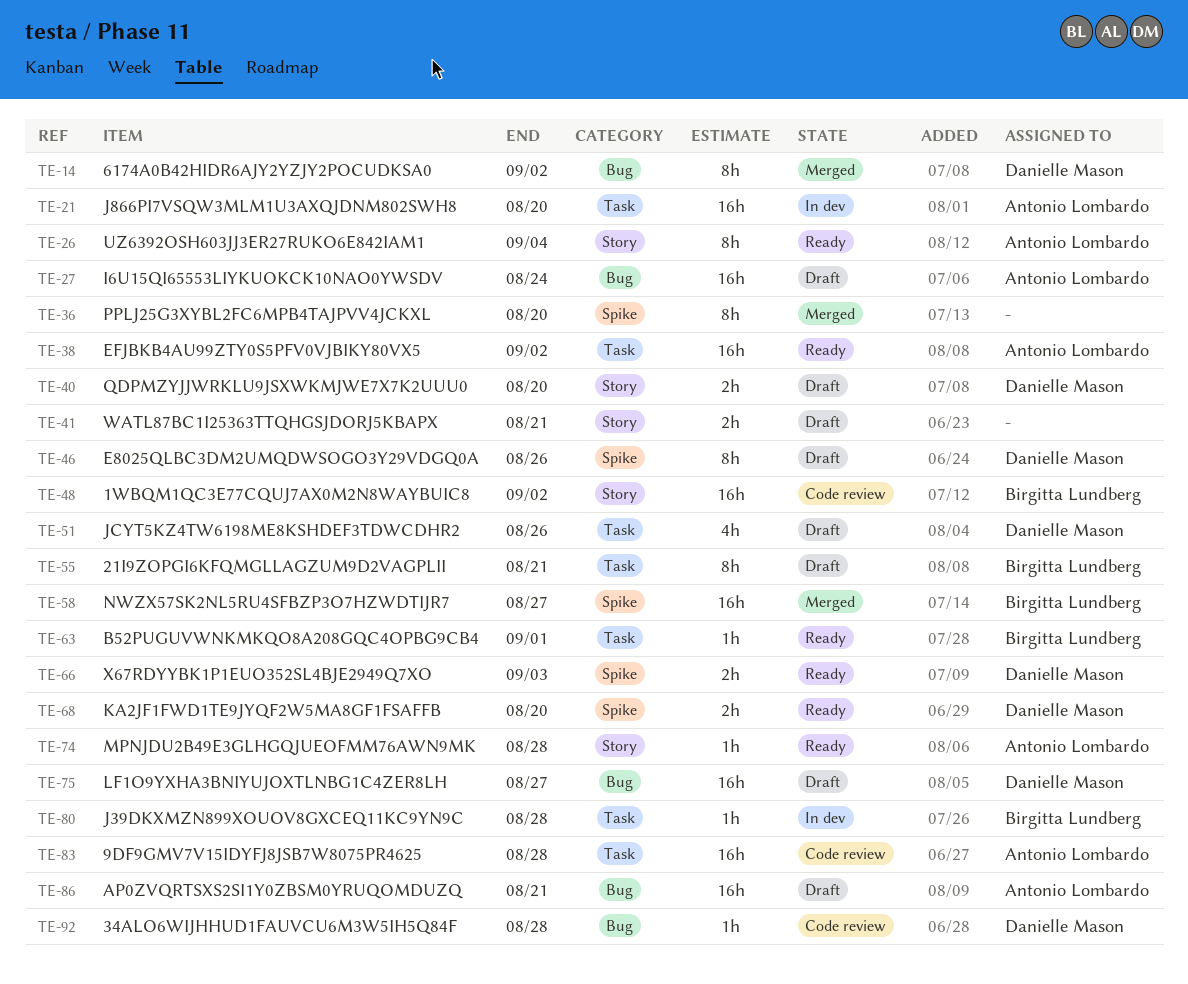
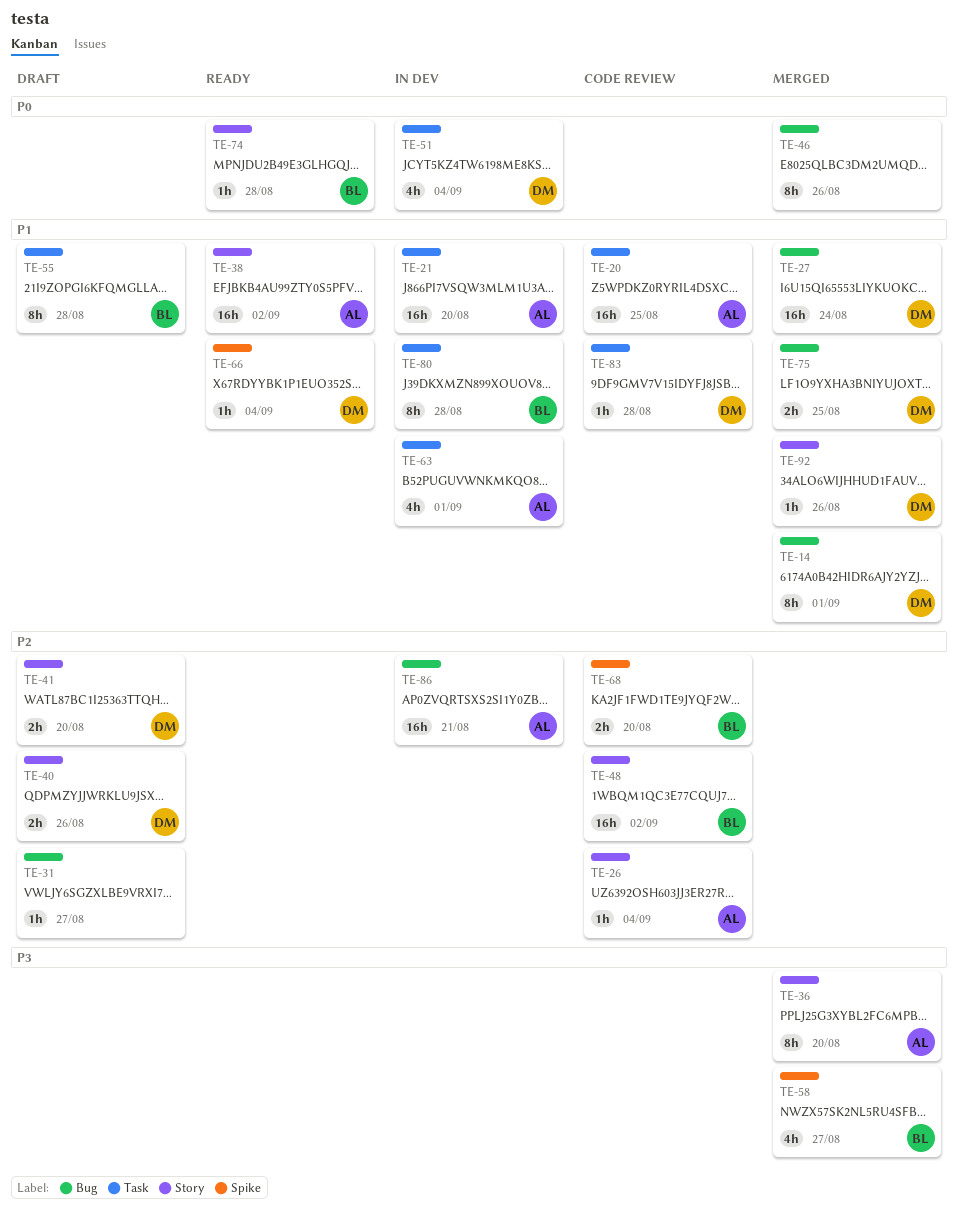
TE-14, due: Sep 2 -> Sep 1
TE-20: none -> present
TE-26, status: Ready -> Code review
TE-26, estimate: 8h -> 1h
TE-27, status: Draft -> Merged
TE-27, owner: Antonio Lombardo -> Danielle Mason
TE-31: none -> present
TE-36, owner: none -> Antonio Lombardo
TE-36, label: Spike -> Story
TE-38, label: Task -> Story
TE-40, due: Aug 20 -> Aug 26
TE-41, owner: none -> Danielle Mason
TE-41, due: Aug 21 -> Aug 20
TE-46, status: Draft -> Merged
TE-46, owner: Danielle Mason -> none
TE-46, label: Spike -> Bug
TE-51, status: Draft -> In dev
TE-51, due: Aug 26 -> Sep 4
TE-55, due: Aug 21 -> Aug 28
TE-58, estimate: 16h -> 4h
TE-63, status: Ready -> In dev
TE-63, owner: Birgitta Lundberg -> Antonio Lombardo
TE-63, estimate: 1h -> 4h
TE-66, estimate: 2h -> 1h
TE-66, due: Sep 3 -> Sep 4
TE-68, status: Ready -> Code review
TE-68, owner: Danielle Mason -> Birgitta Lundberg
TE-74, owner: Antonio Lombardo -> Birgitta Lundberg
TE-75, status: Draft -> Merged
TE-75, estimate: 16h -> 2h
TE-75, due: Aug 27 -> Aug 25
TE-80, estimate: 1h -> 8h
TE-83, owner: Antonio Lombardo -> Danielle Mason
TE-83, estimate: 16h -> 1h
TE-86, status: Draft -> In dev
TE-92, status: Code review -> Merged
TE-92, label: Bug -> Story
TE-92, due: Aug 28 -> Aug 26

